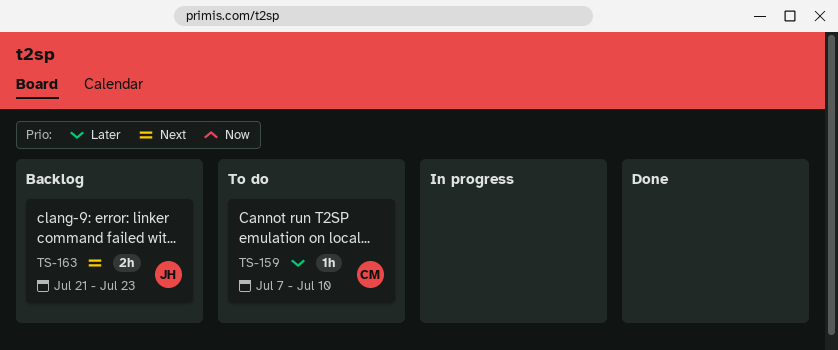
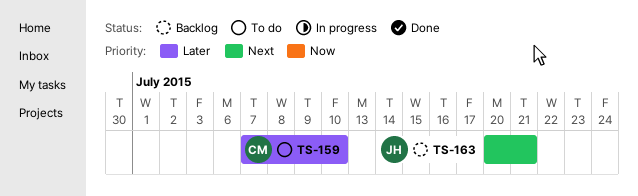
TS-163, start: Jul 21 -> Jul 20
TS-163, due: Jul 23 -> Jul 21

